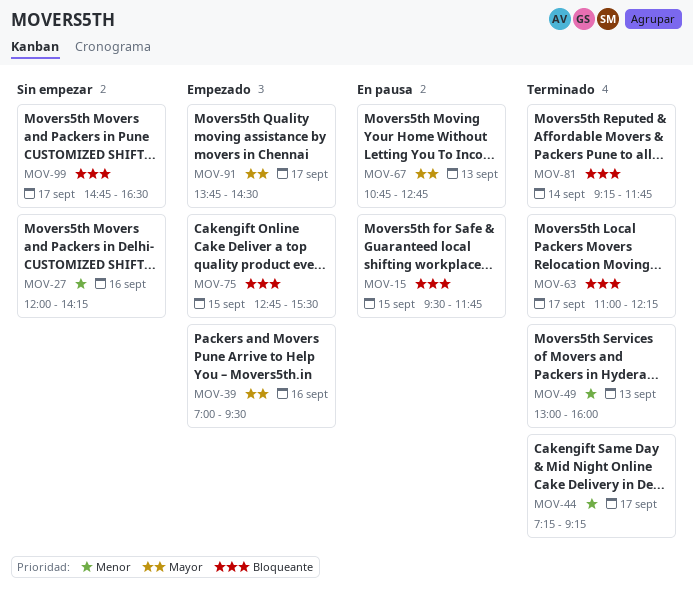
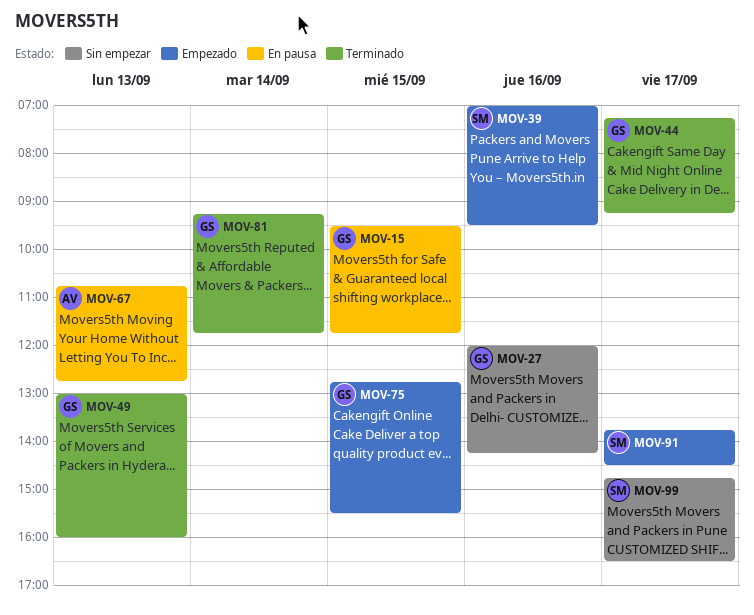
MOV-63: present -> none

